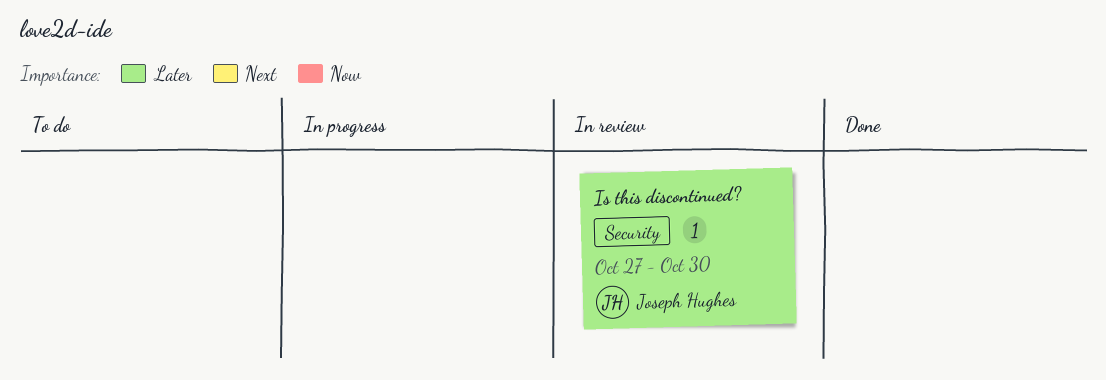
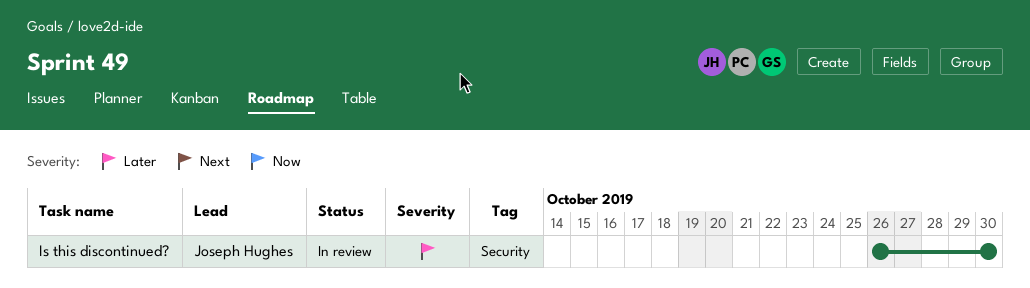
Is this discontinued?, start: Oct 27 -> Oct 26

